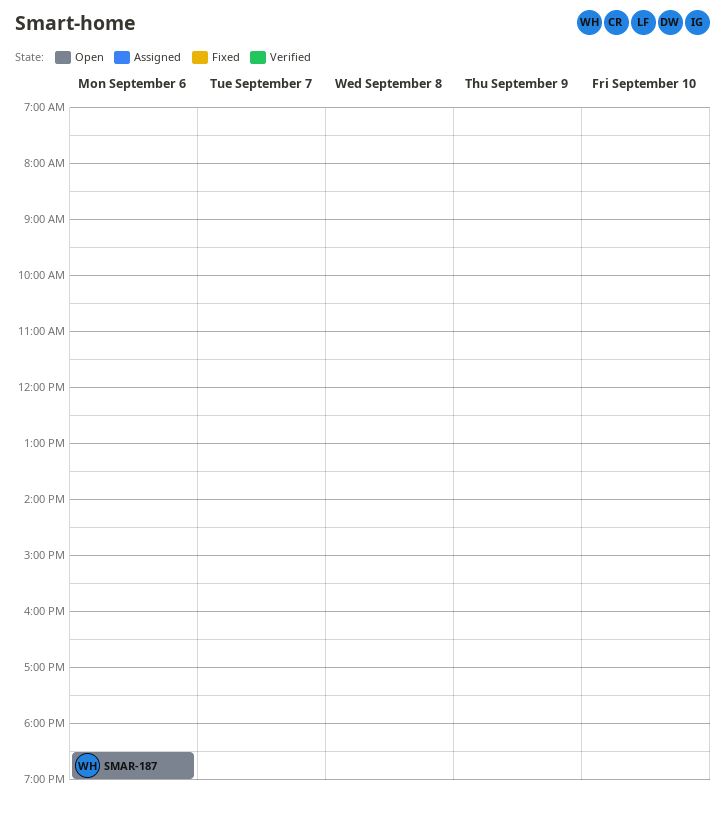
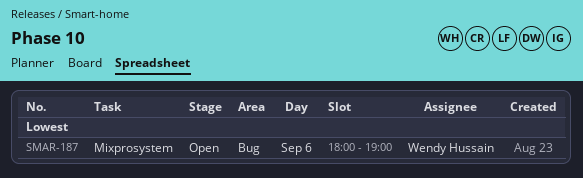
SMAR-187, begins: 18:30 -> 18:00

